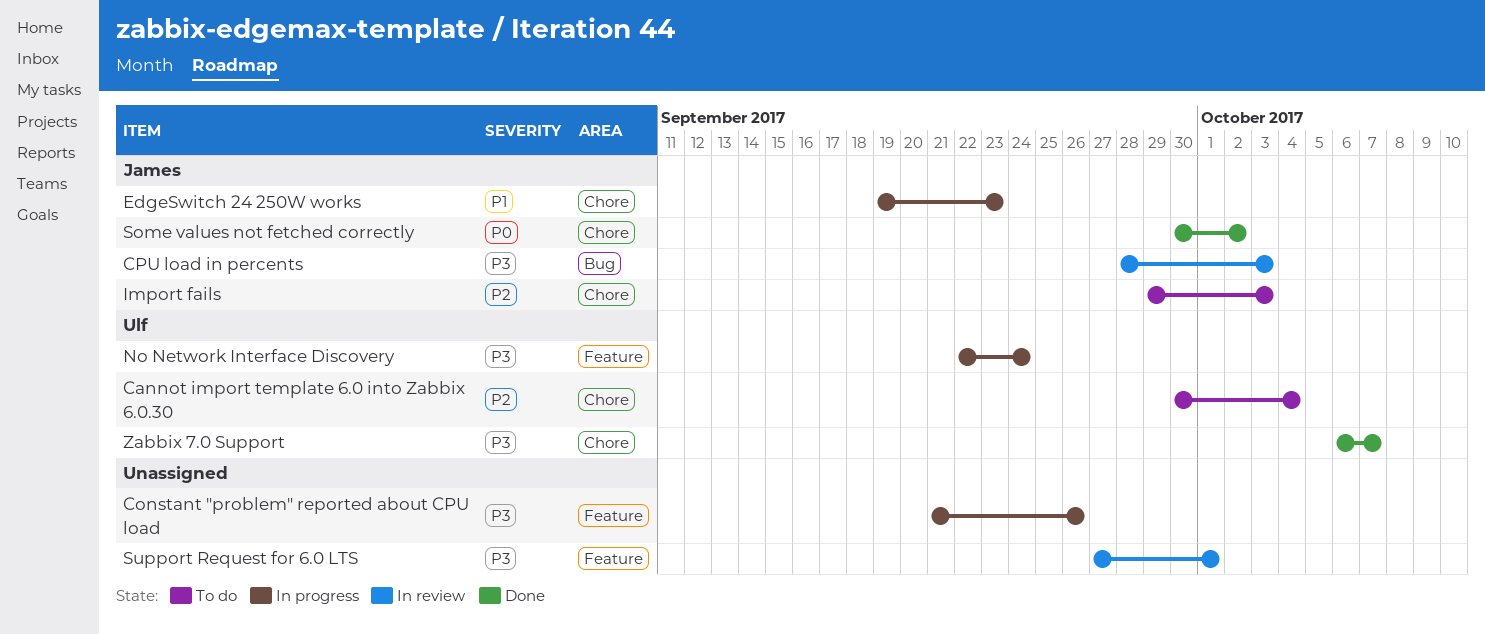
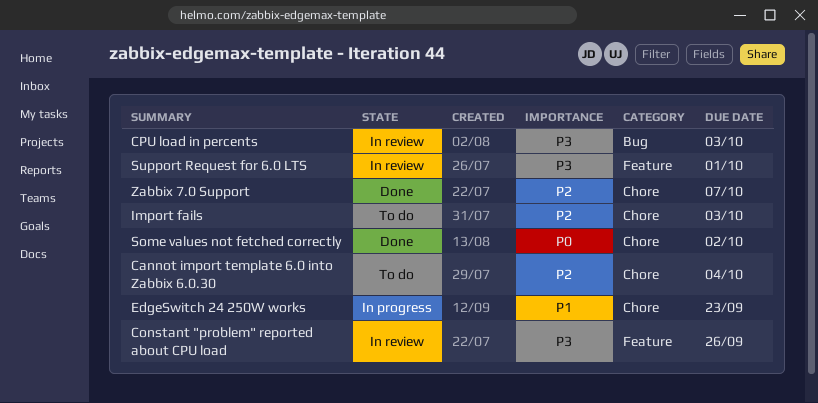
Constant "problem" reported about CPU load, status: In progress -> In review
No Network Interface Discovery: present -> none
Zabbix 7.0 Support, priority: P3 -> P2

